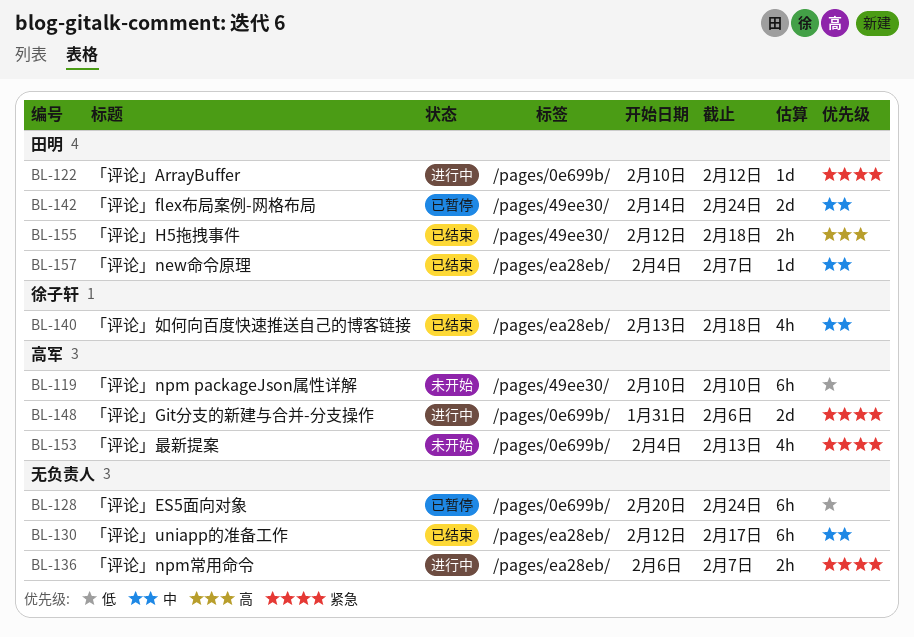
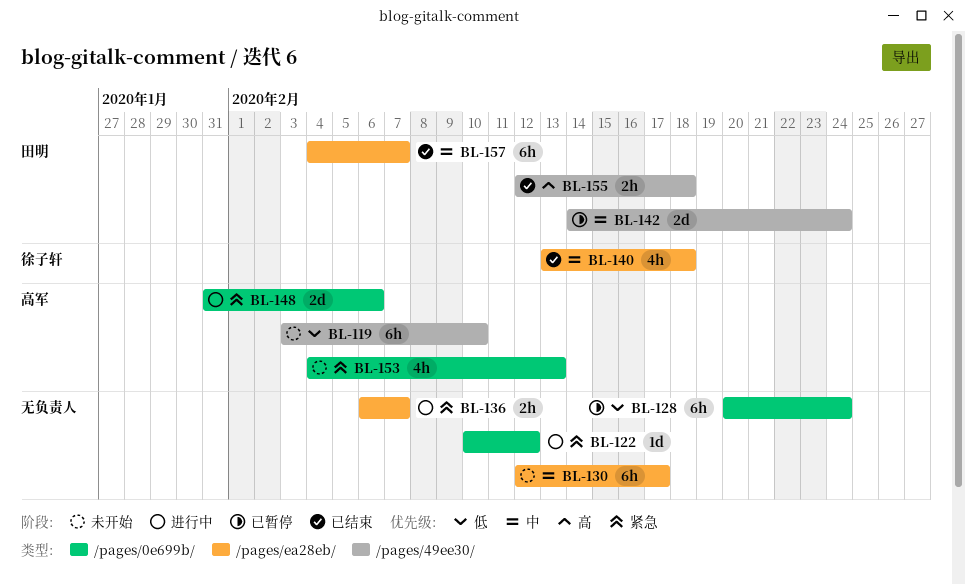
BL-119, start: Feb 10 -> Feb 3
BL-122, owner: 田明 -> none
BL-130, status: 已结束 -> 未开始
BL-157, estimate: 1d -> 6h

